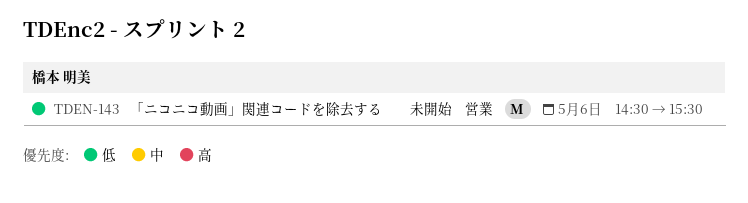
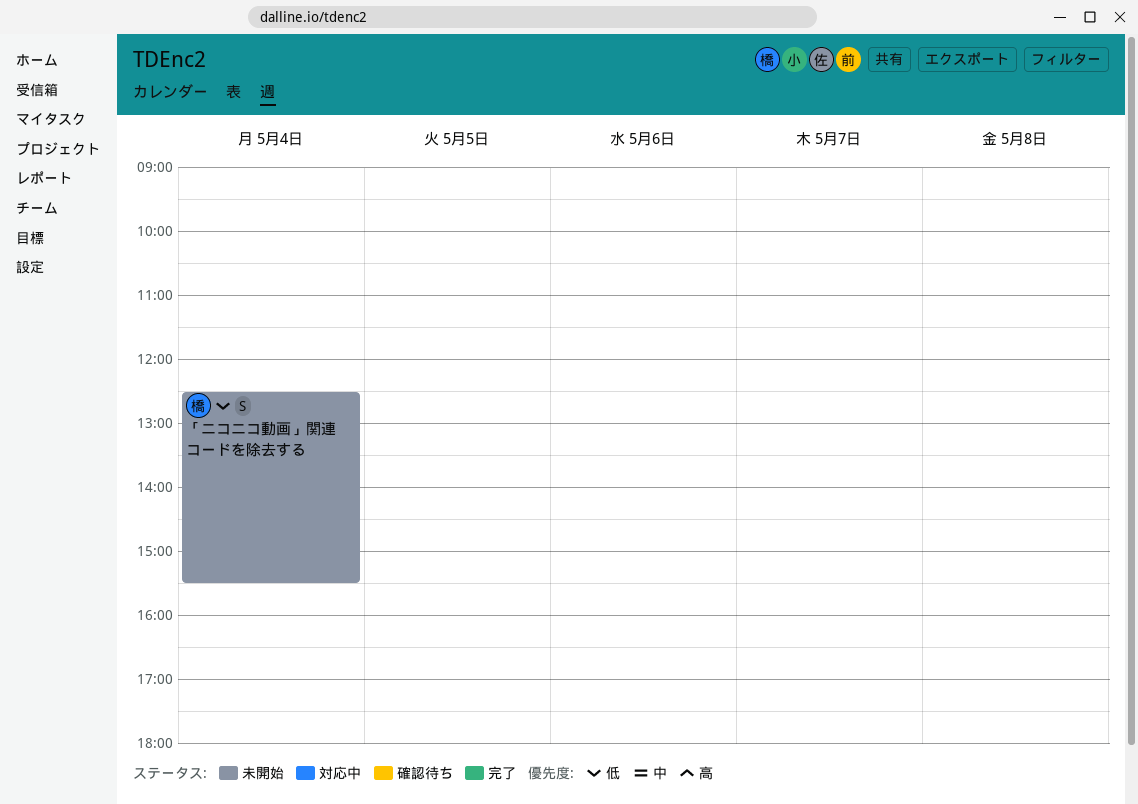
「ニコニコ動画」関連コードを除去する, estimate: M -> S
「ニコニコ動画」関連コードを除去する, day: May 6 -> May 4
「ニコニコ動画」関連コードを除去する, begins: 14:30 -> 12:30

